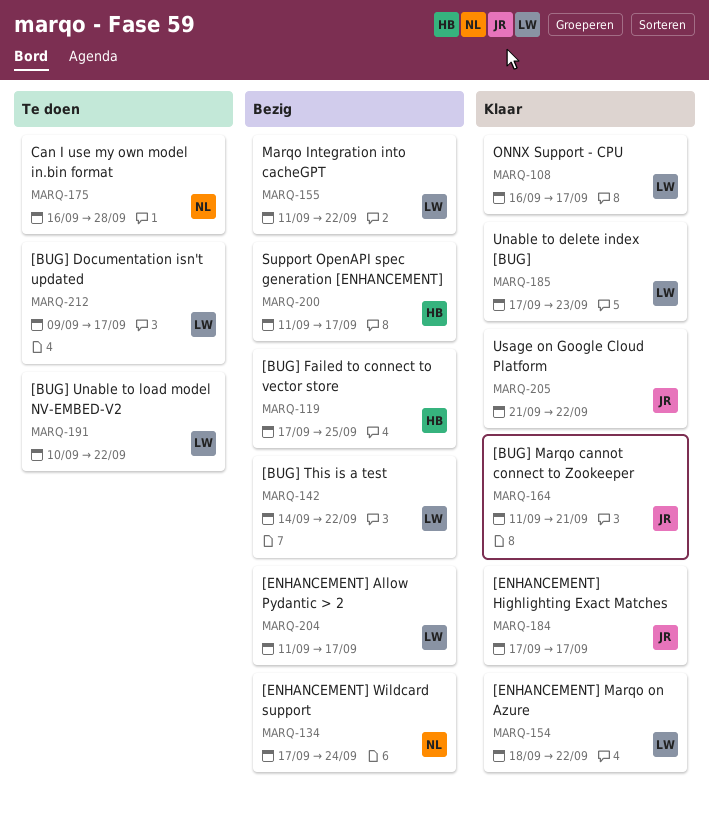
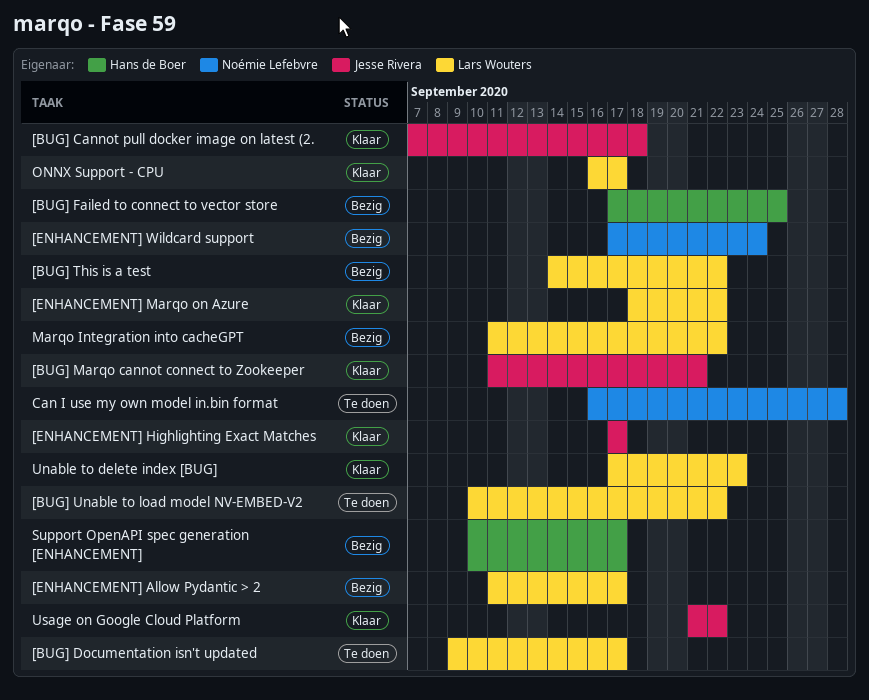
[BUG] Cannot pull docker image on latest (2.: none -> present
Support OpenAPI spec generation [ENHANCEMENT], start: Sep 11 -> Sep 10

